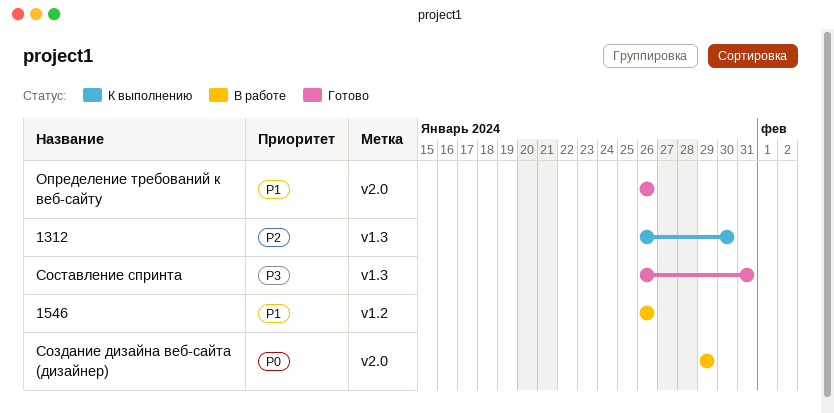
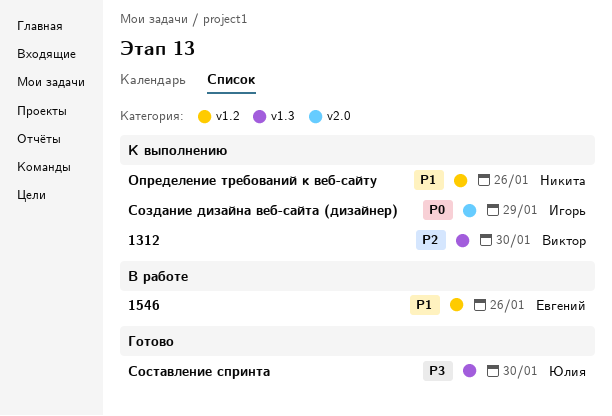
Определение требований к веб-сайту, status: Готово -> К выполнению
Определение требований к веб-сайту, label: v2.0 -> v1.2
Создание дизайна веб-сайта (дизайнер), status: В работе -> К выполнению
Составление спринта, due: Jan 31 -> Jan 30

